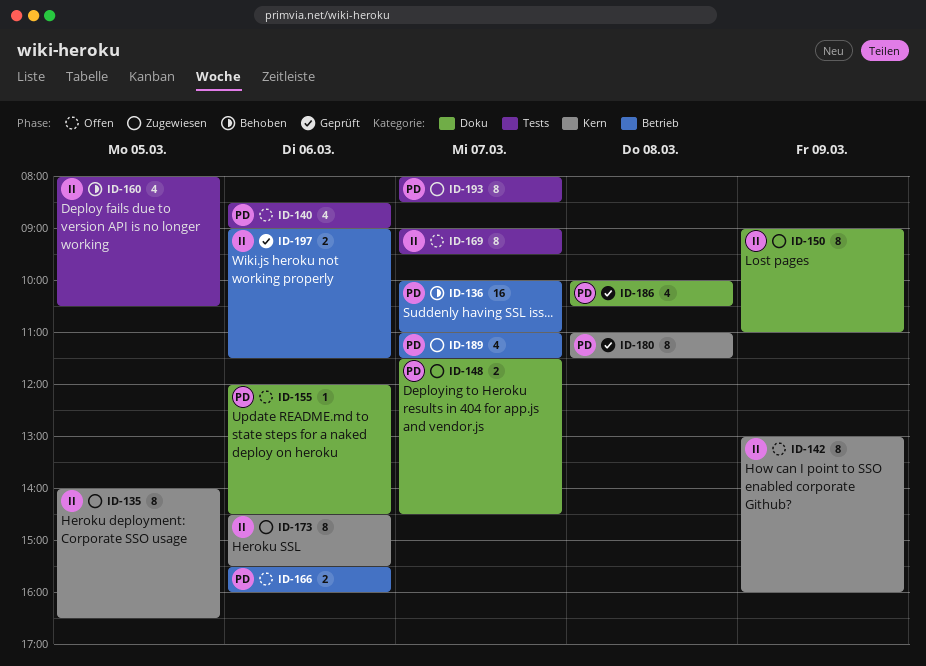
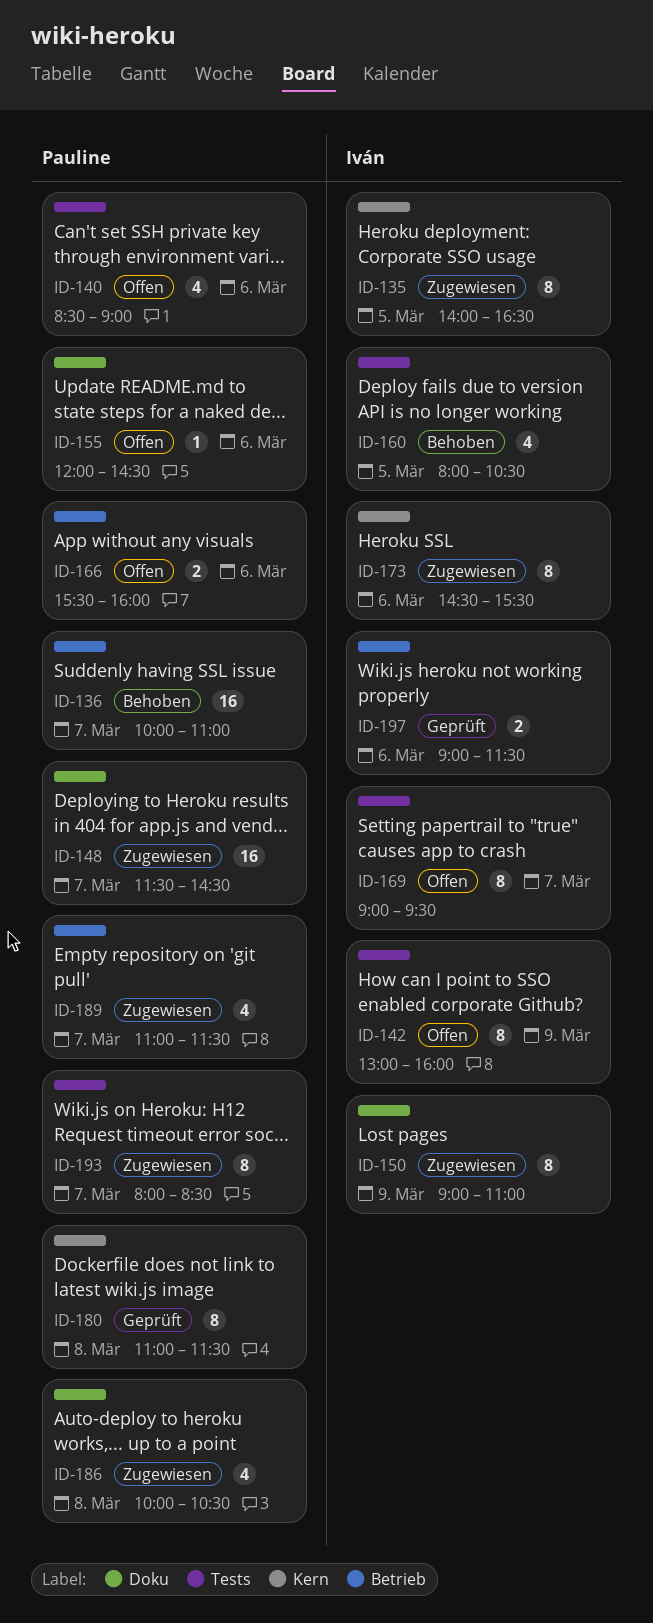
ID-142, label: Kern -> Tests
ID-148, estimate: 2 -> 16
ID-186, status: Geprüft -> Zugewiesen

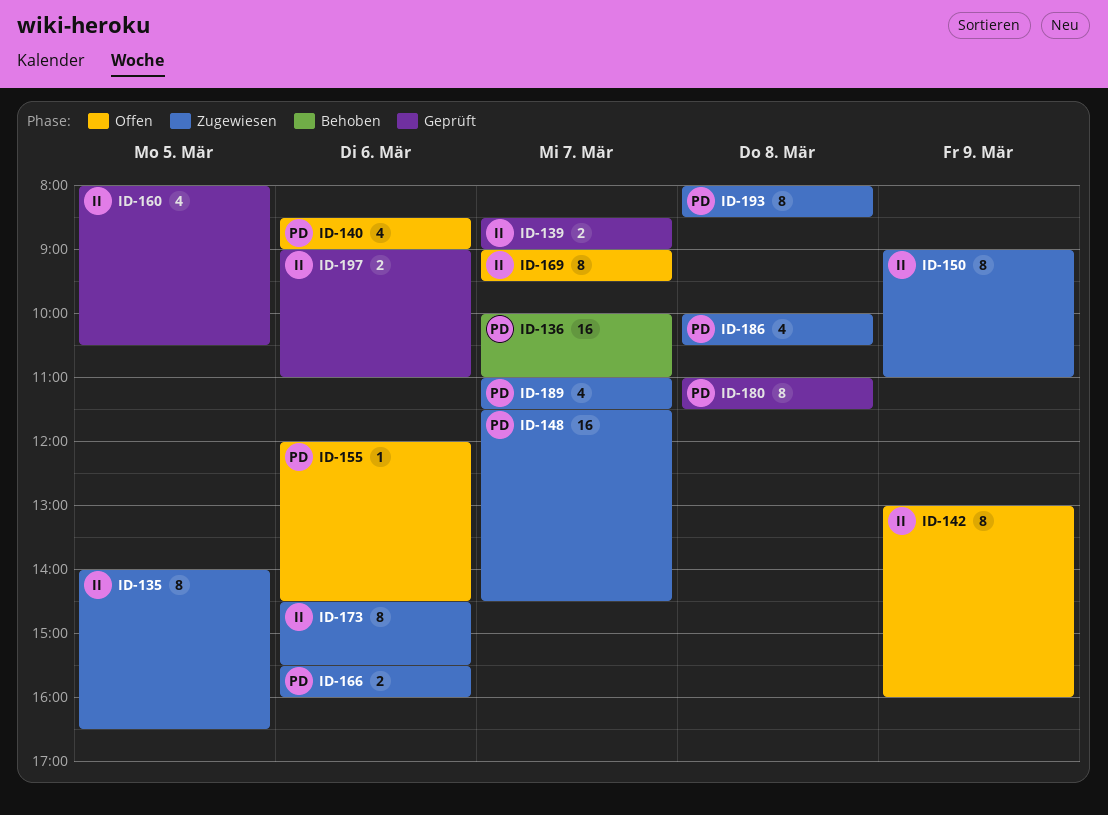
ID-139: none -> present
ID-160, status: Behoben -> Geprüft
ID-166, status: Offen -> Zugewiesen
ID-193, day: Mar 7 -> Mar 8
ID-197, ends: 11:30 -> 11:00

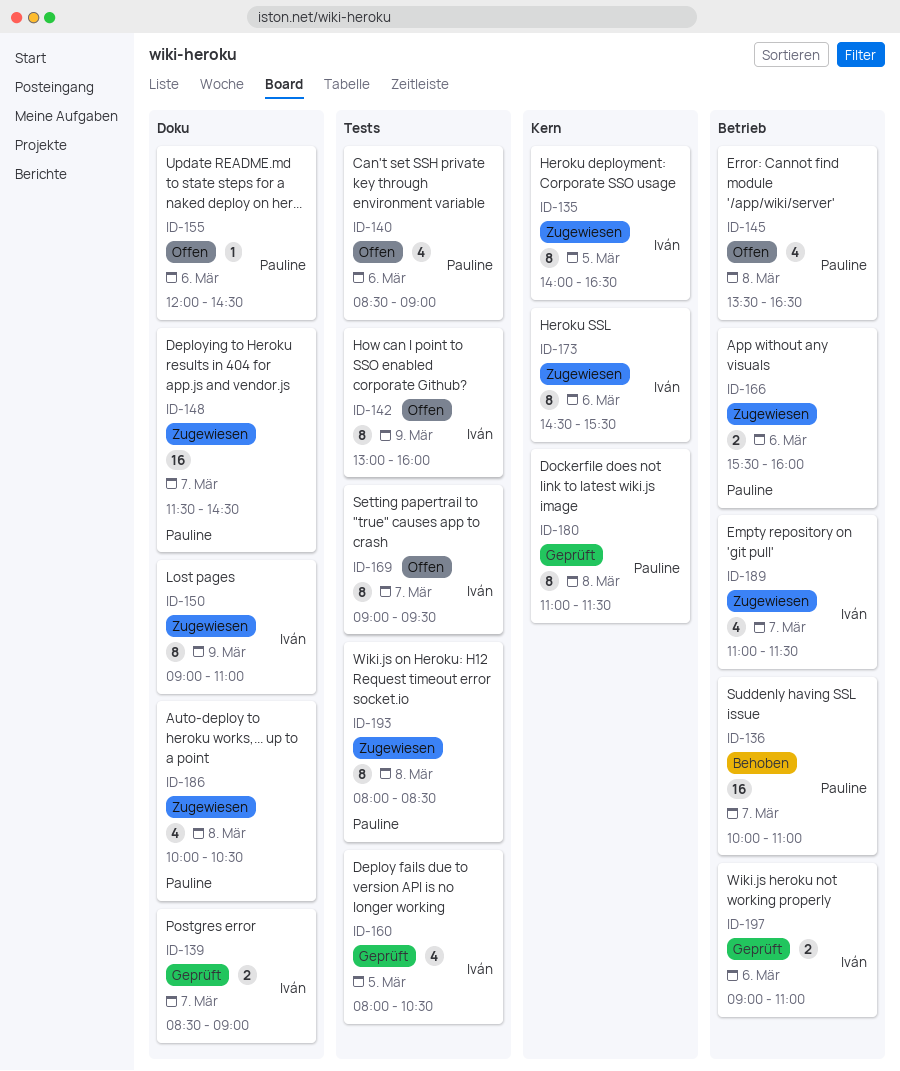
ID-145: none -> present
ID-189, owner: Pauline -> Iván

